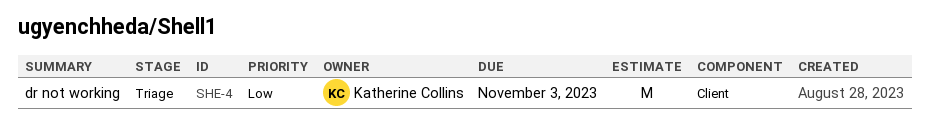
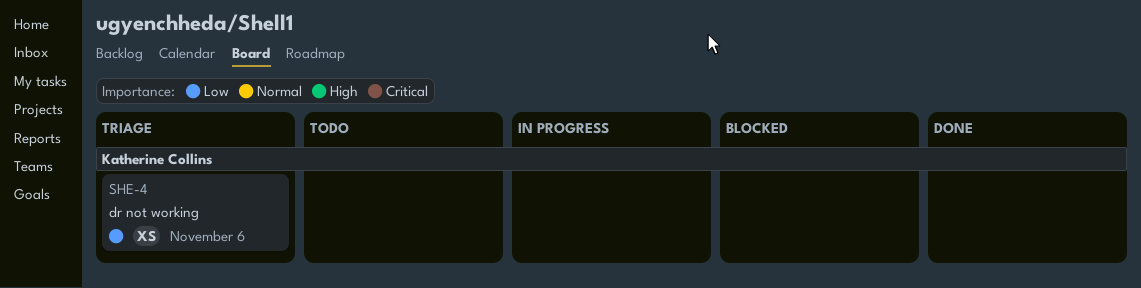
SHE-4, estimate: M -> XS
SHE-4, due: Nov 3 -> Nov 6

